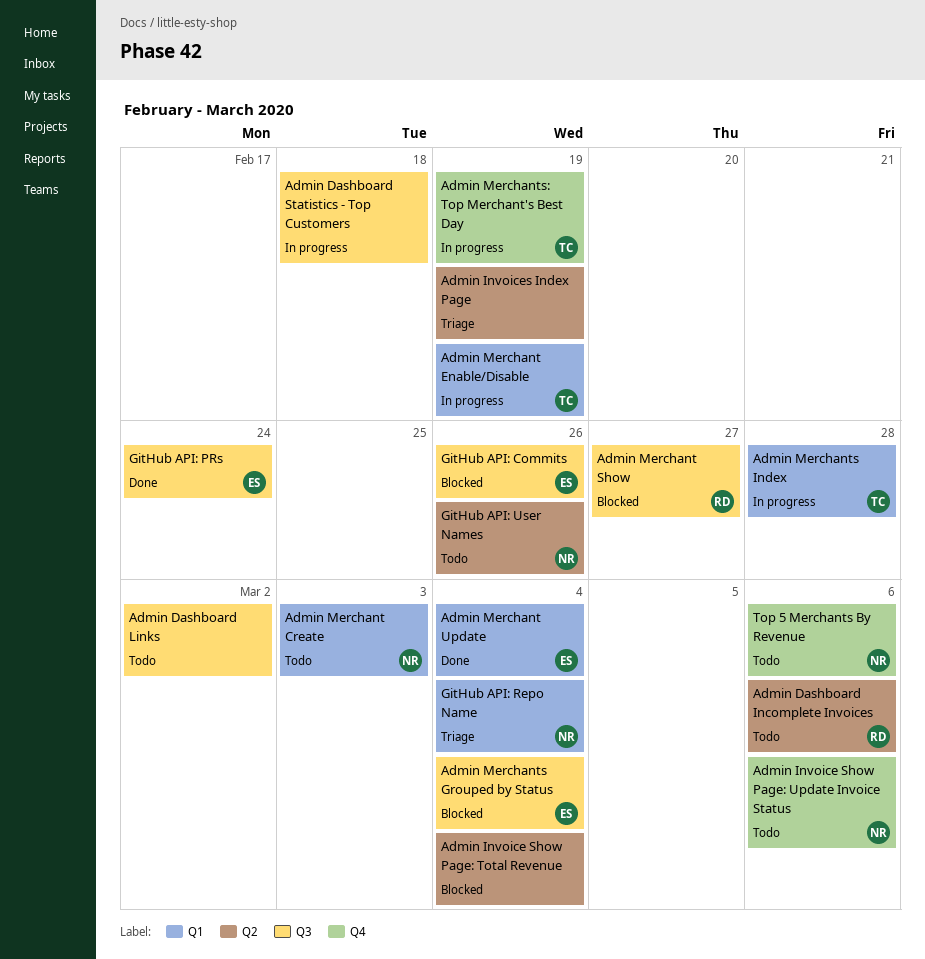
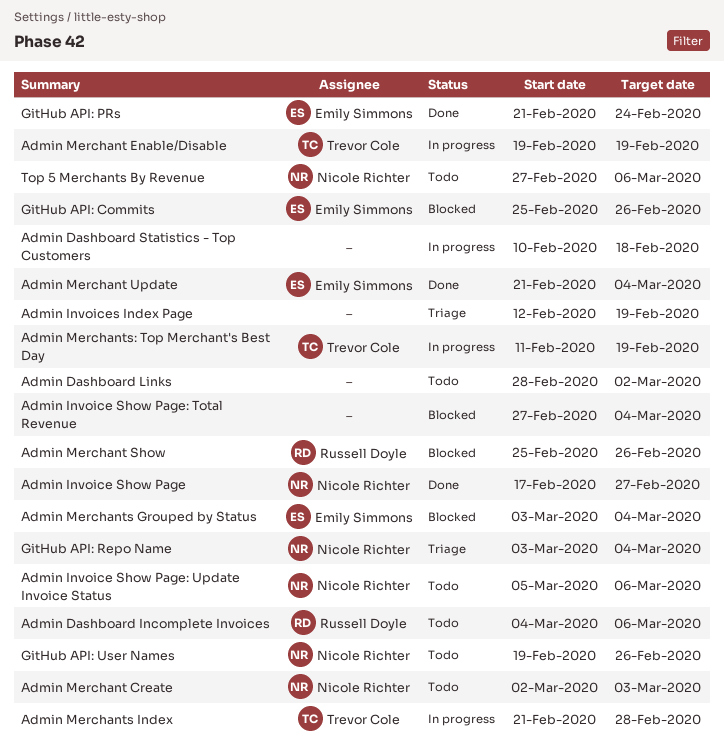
Admin Invoice Show Page: none -> present
Admin Merchant Show, due: Feb 27 -> Feb 26

